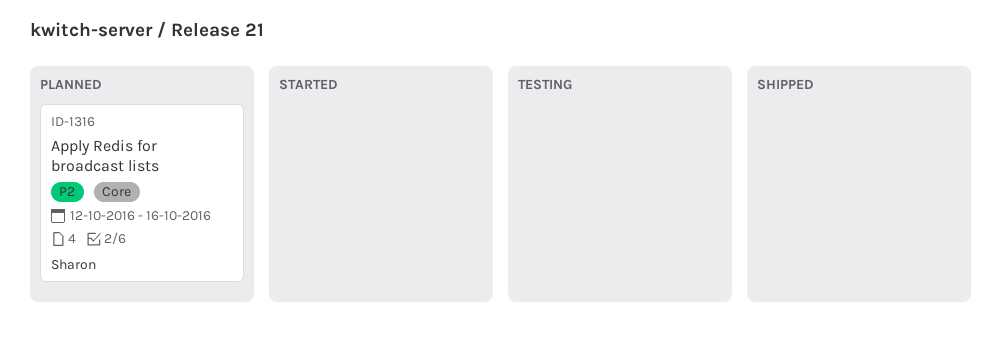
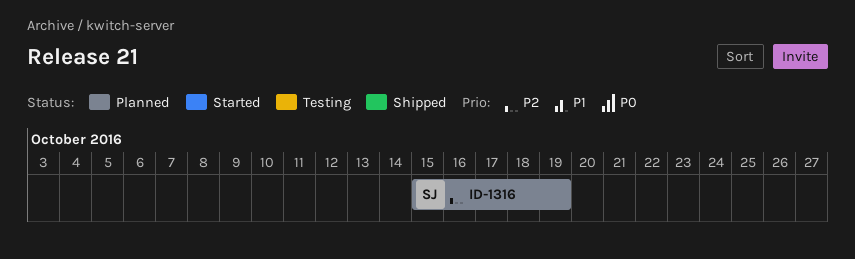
ID-1316, start: Oct 12 -> Oct 15
ID-1316, due: Oct 16 -> Oct 19

